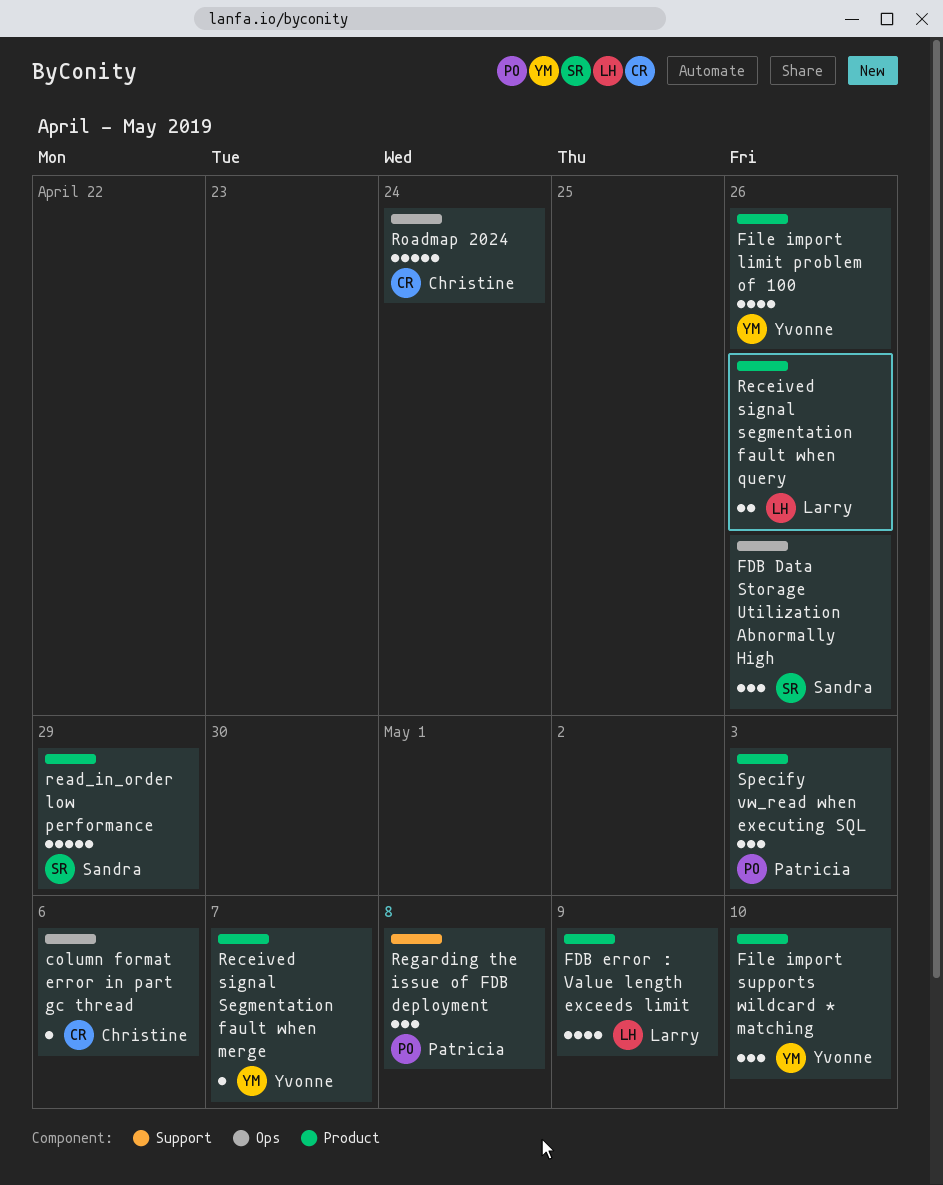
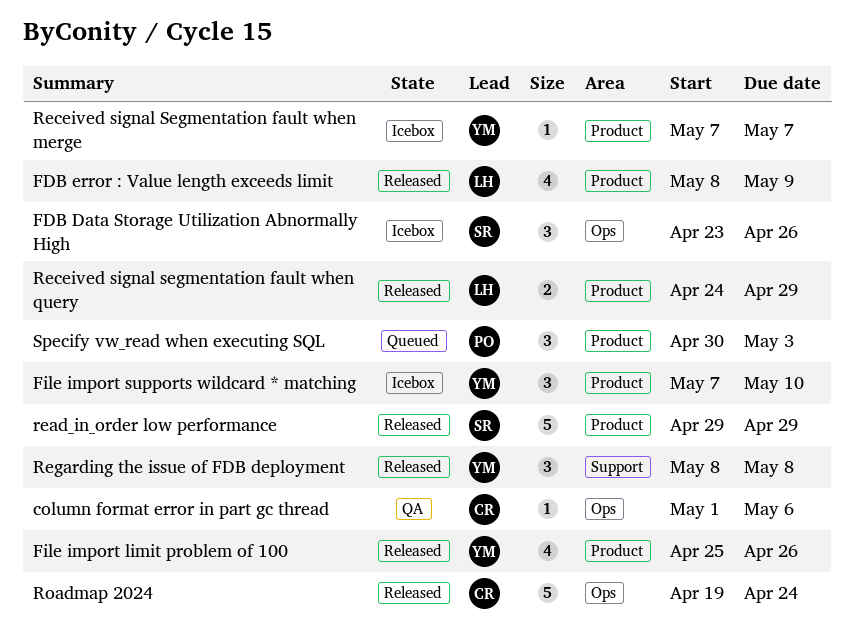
Received signal segmentation fault when query, due: Apr 26 -> Apr 29
Regarding the issue of FDB deployment, owner: Patricia -> Yvonne

